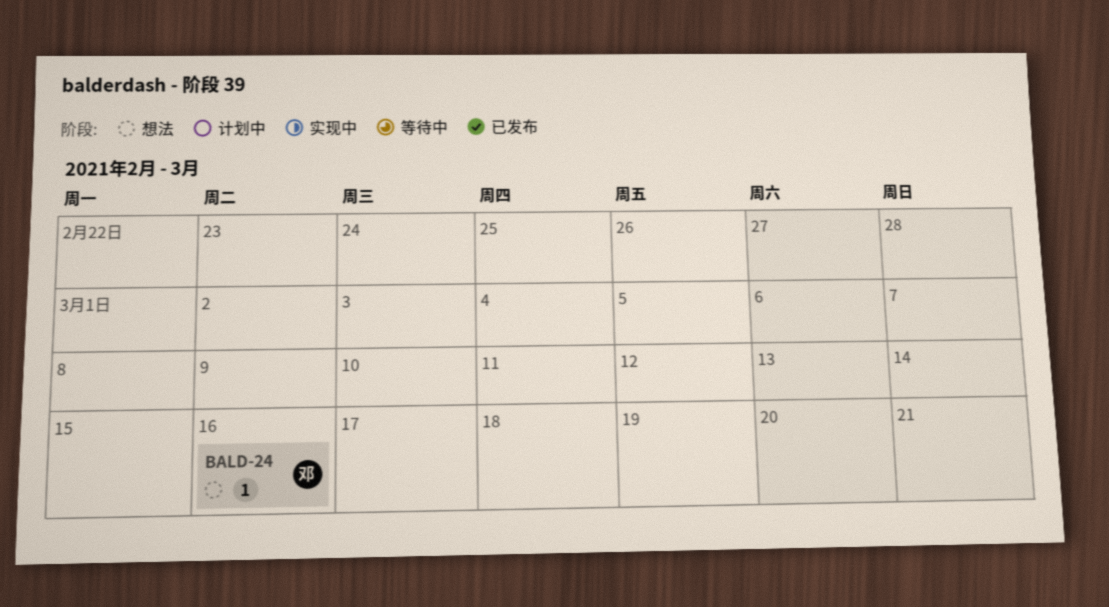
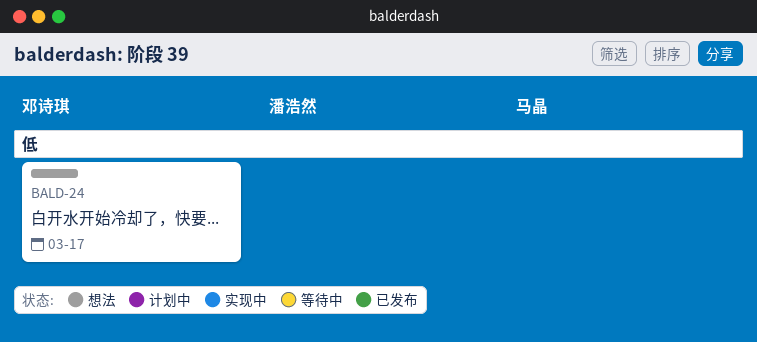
BALD-24, due: Mar 16 -> Mar 17

